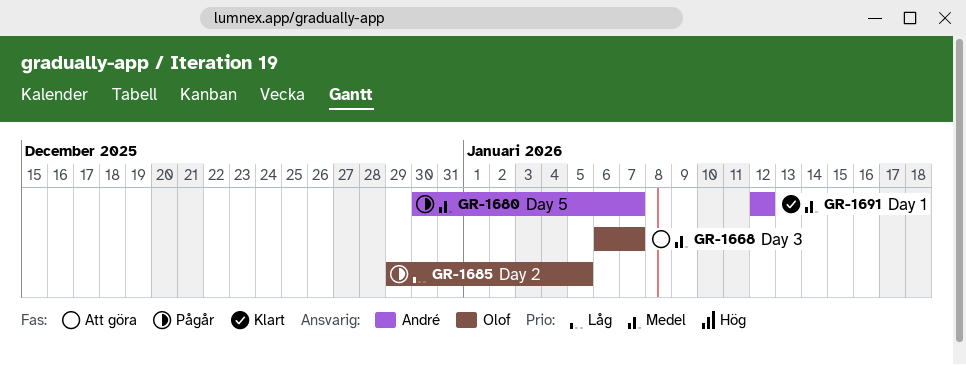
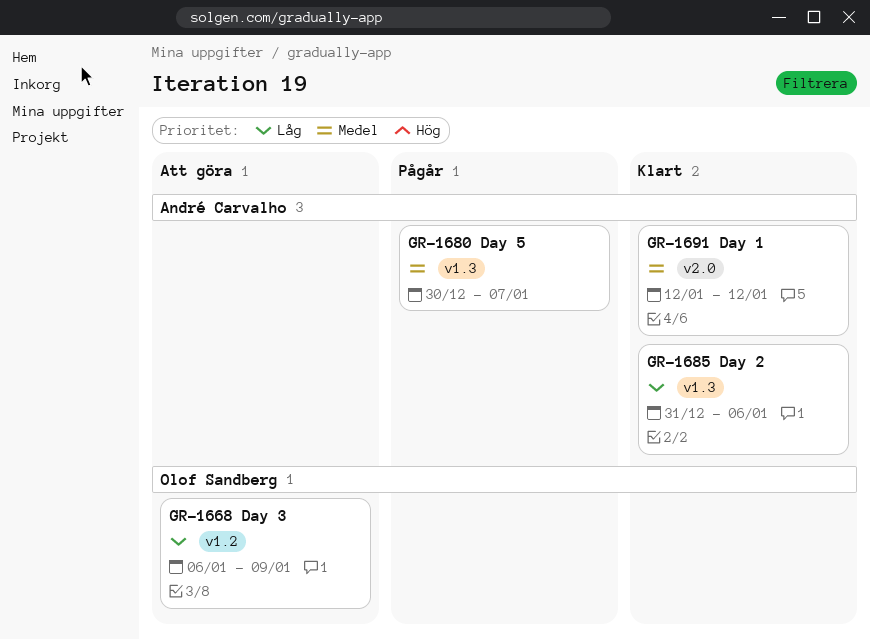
GR-1668, priority: Medel -> Låg
GR-1668, due: Jan 7 -> Jan 9
GR-1685, status: Pågår -> Klart
GR-1685, owner: Olof Sandberg -> André Carvalho
GR-1685, start: Dec 29 -> Dec 31
GR-1685, due: Jan 5 -> Jan 6

